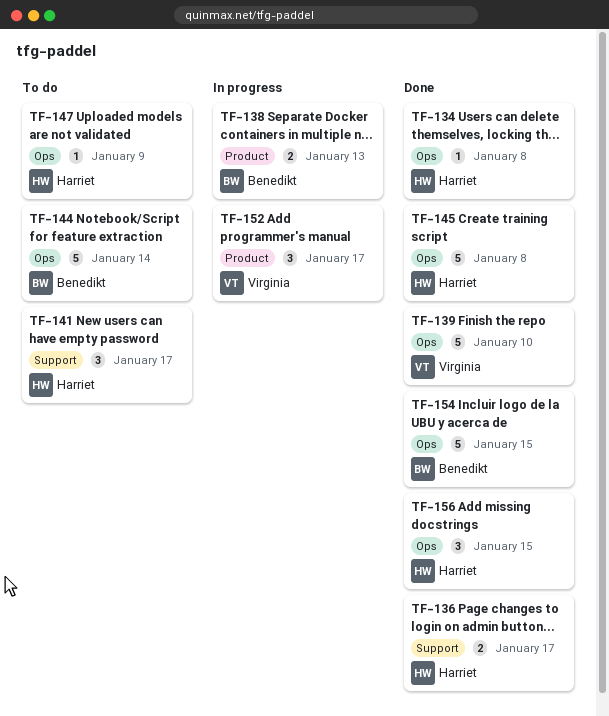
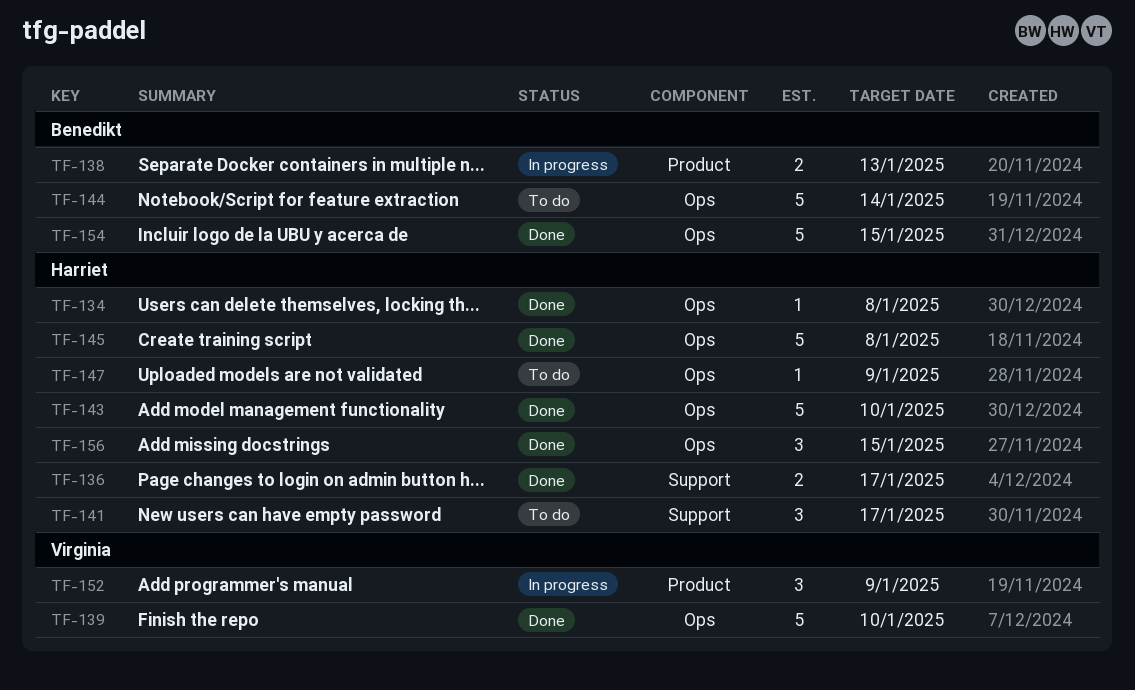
TF-143: none -> present
TF-152, due: Jan 17 -> Jan 9

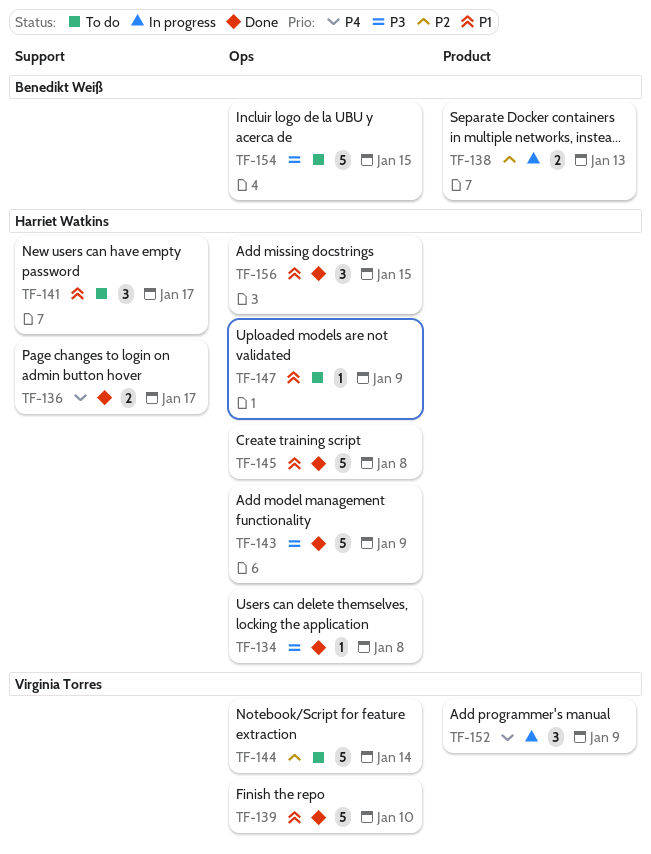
TF-143, due: Jan 10 -> Jan 9
TF-144, owner: Benedikt Weiß -> Virginia Torres
TF-154, status: Done -> To do

